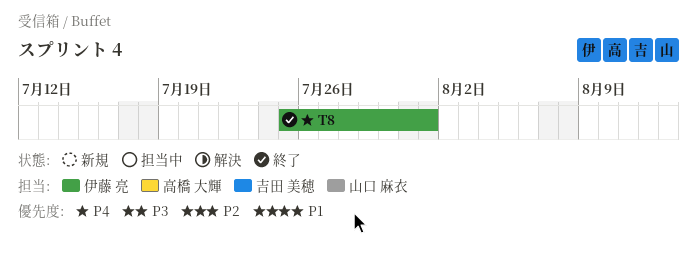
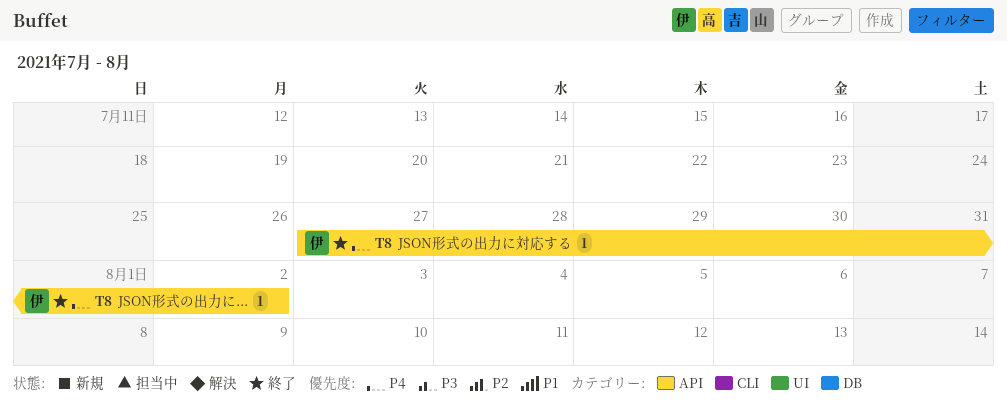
T8, start: Jul 25 -> Jul 27
T8, due: Aug 1 -> Aug 2

